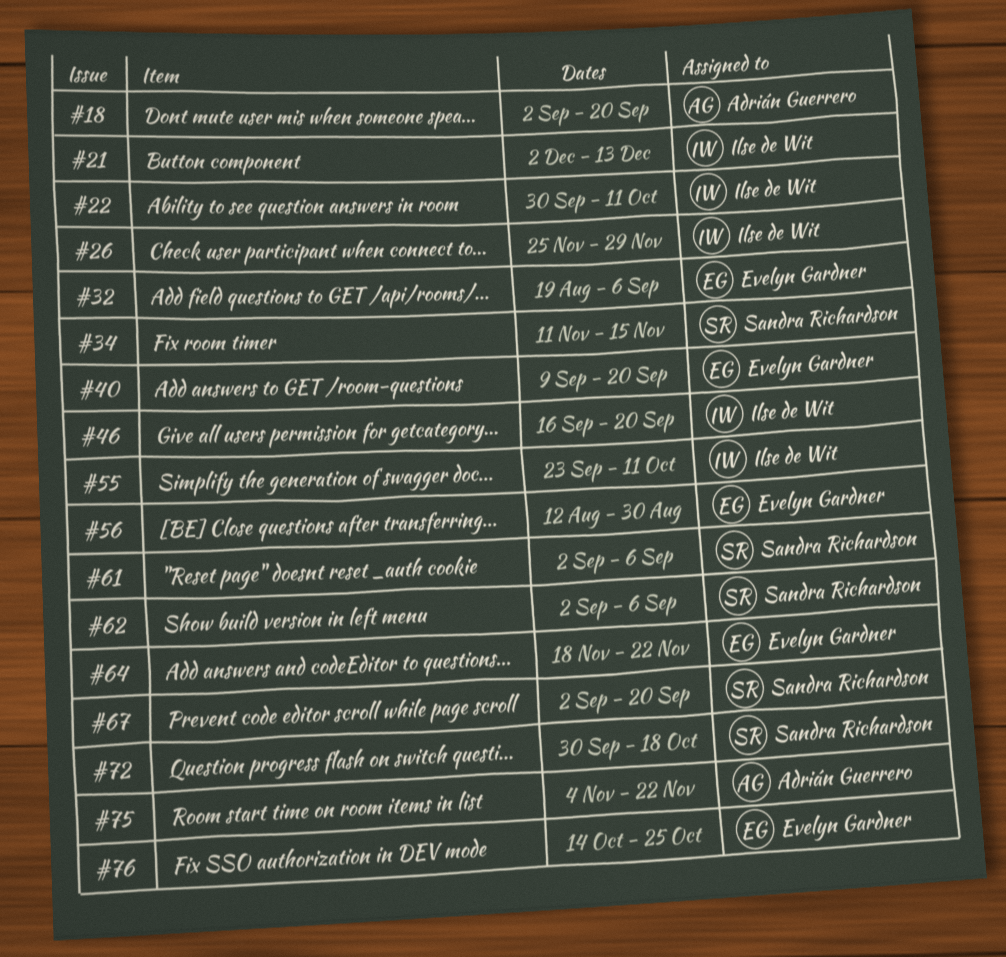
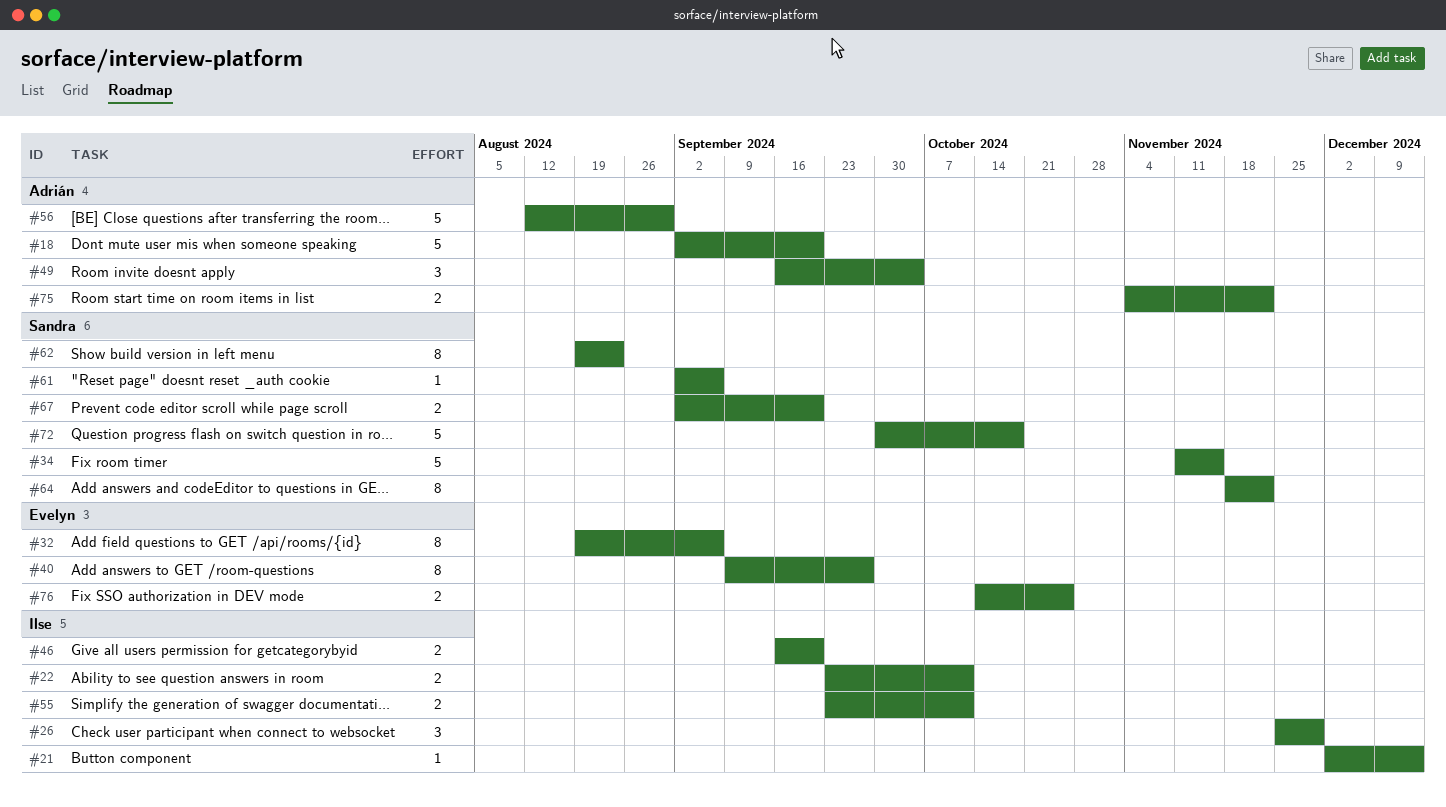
#22, start: Sep 30 -> Sep 23
#40, due: Sep 20 -> Sep 27
#49: none -> present
#56, owner: Evelyn Gardner -> Adrián Guerrero
#62, start: Sep 2 -> Aug 19
#62, due: Sep 6 -> Aug 23
#64, owner: Evelyn Gardner -> Sandra Richardson

